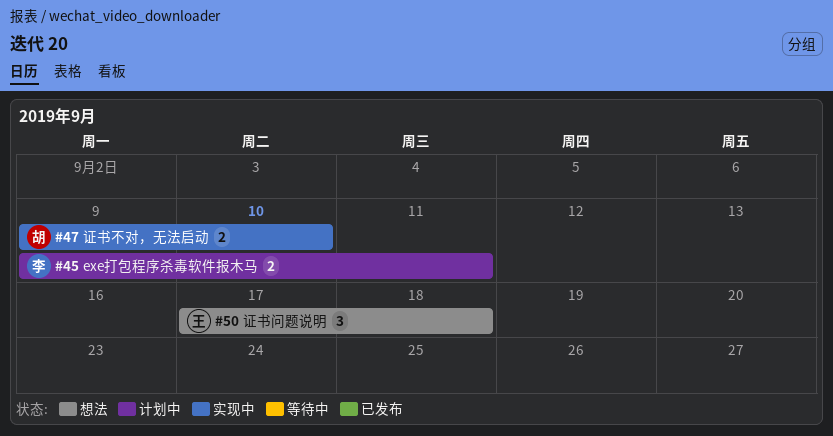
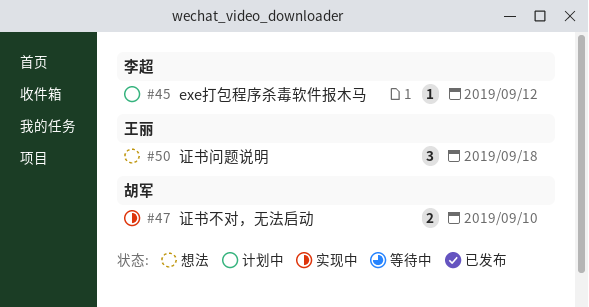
#45, estimate: 2 -> 1
#45, due: Sep 11 -> Sep 12

